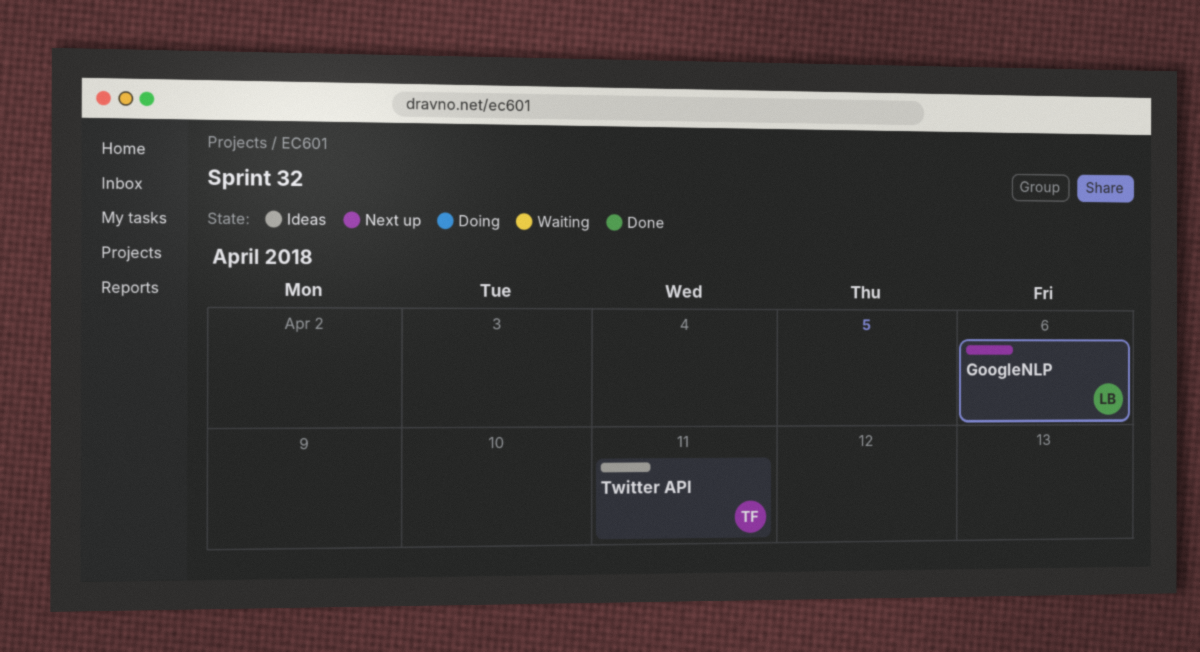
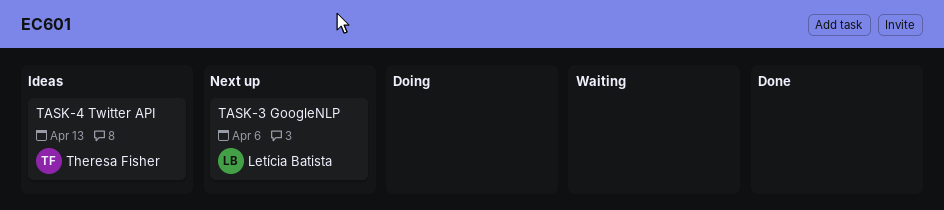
Twitter API, due: Apr 11 -> Apr 13

